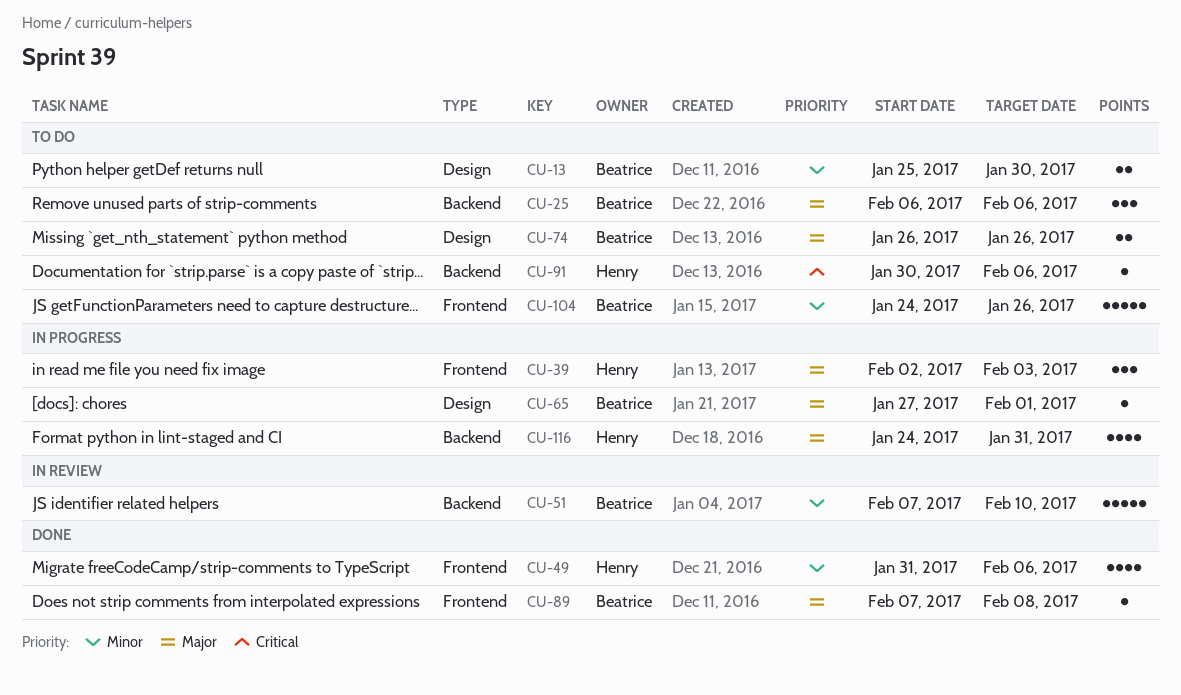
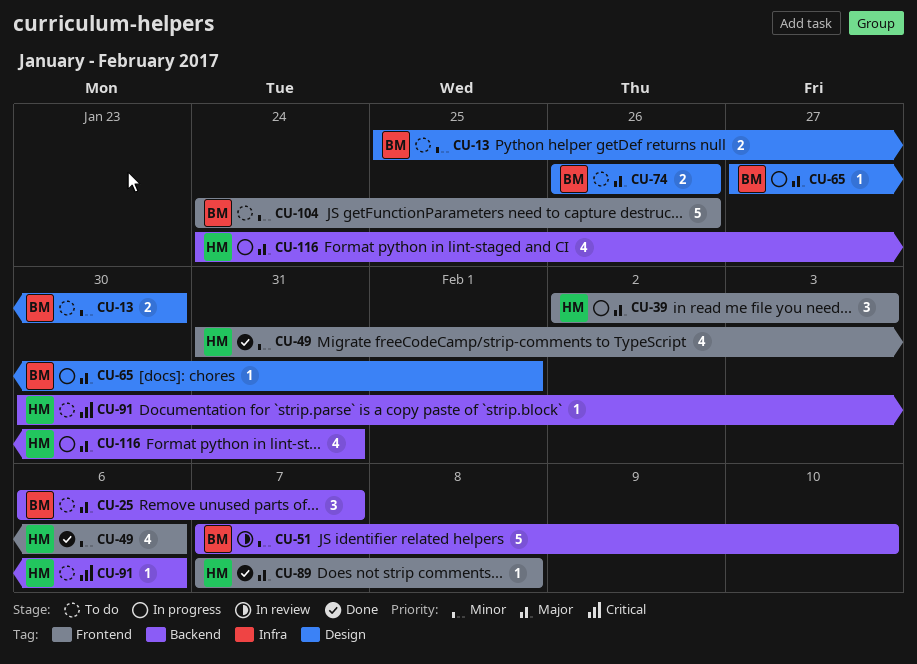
CU-25, due: Feb 6 -> Feb 7
CU-89, owner: Beatrice -> Henry

